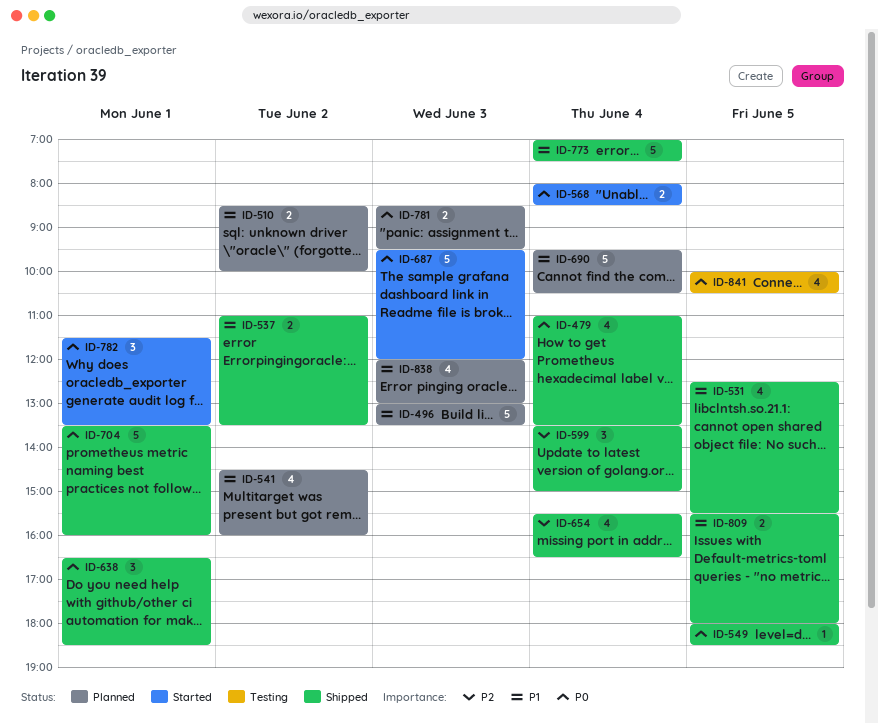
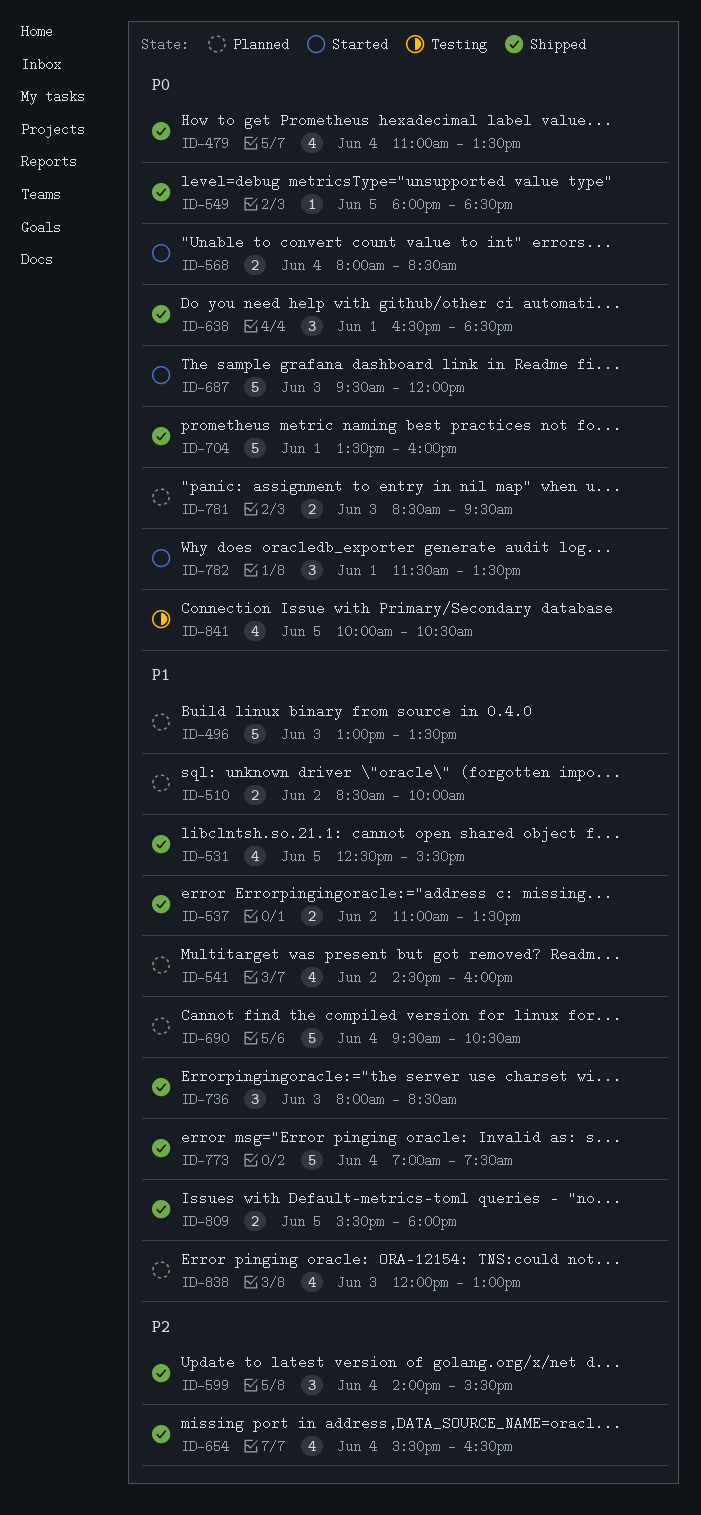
ID-599, begins: 13:30 -> 14:00
ID-599, ends: 15:00 -> 15:30
ID-736: none -> present

